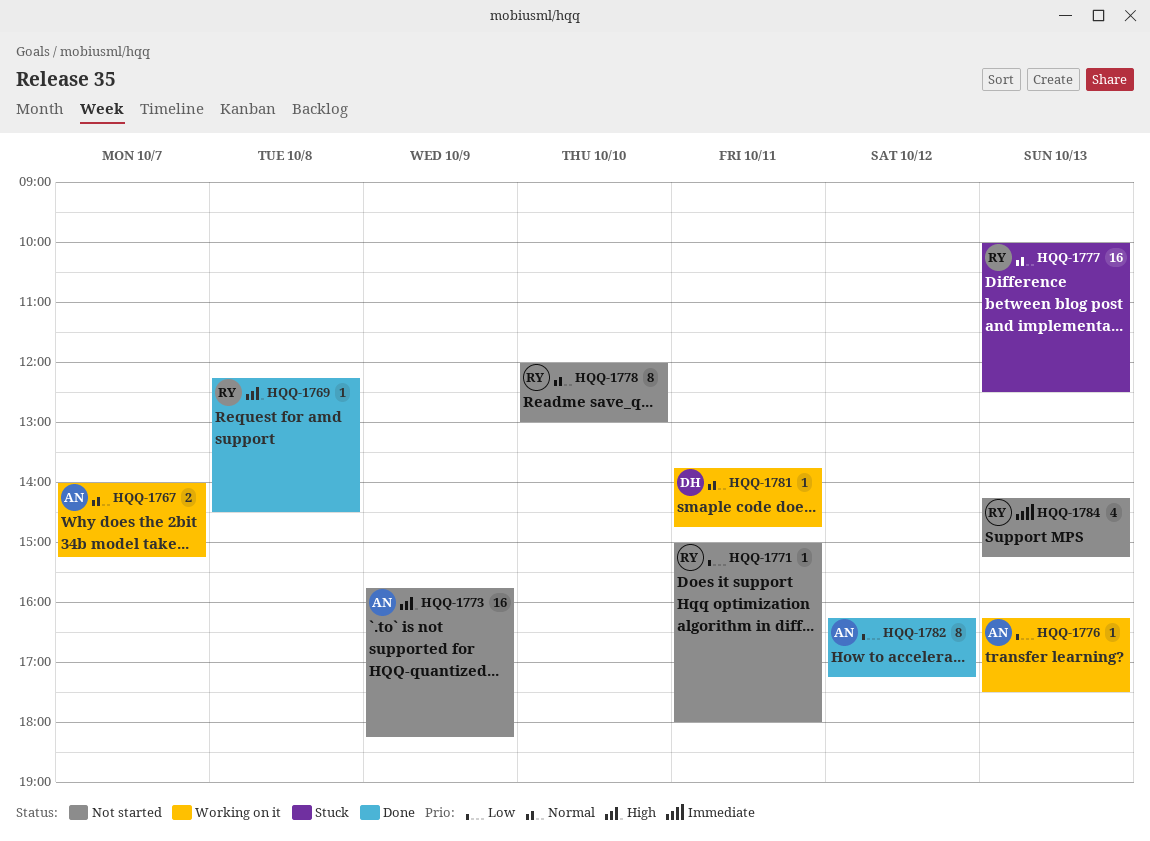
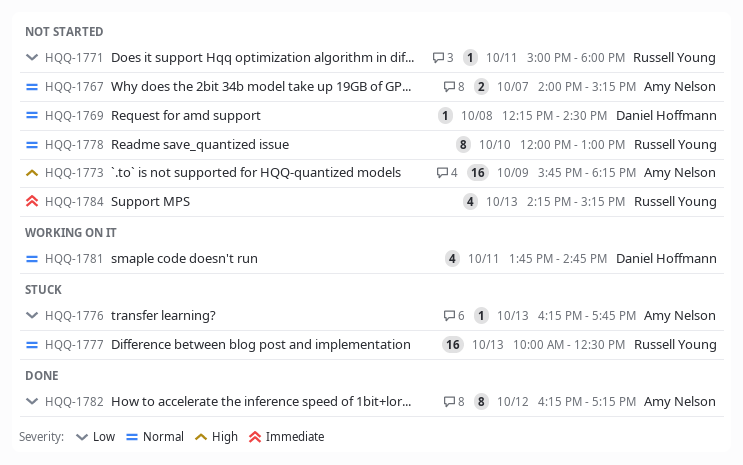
HQQ-1767, status: Working on it -> Not started
HQQ-1769, status: Done -> Not started
HQQ-1769, owner: Russell Young -> Daniel Hoffmann
HQQ-1769, priority: High -> Normal
HQQ-1776, status: Working on it -> Stuck
HQQ-1776, ends: 17:30 -> 17:45
HQQ-1781, estimate: 1 -> 4

